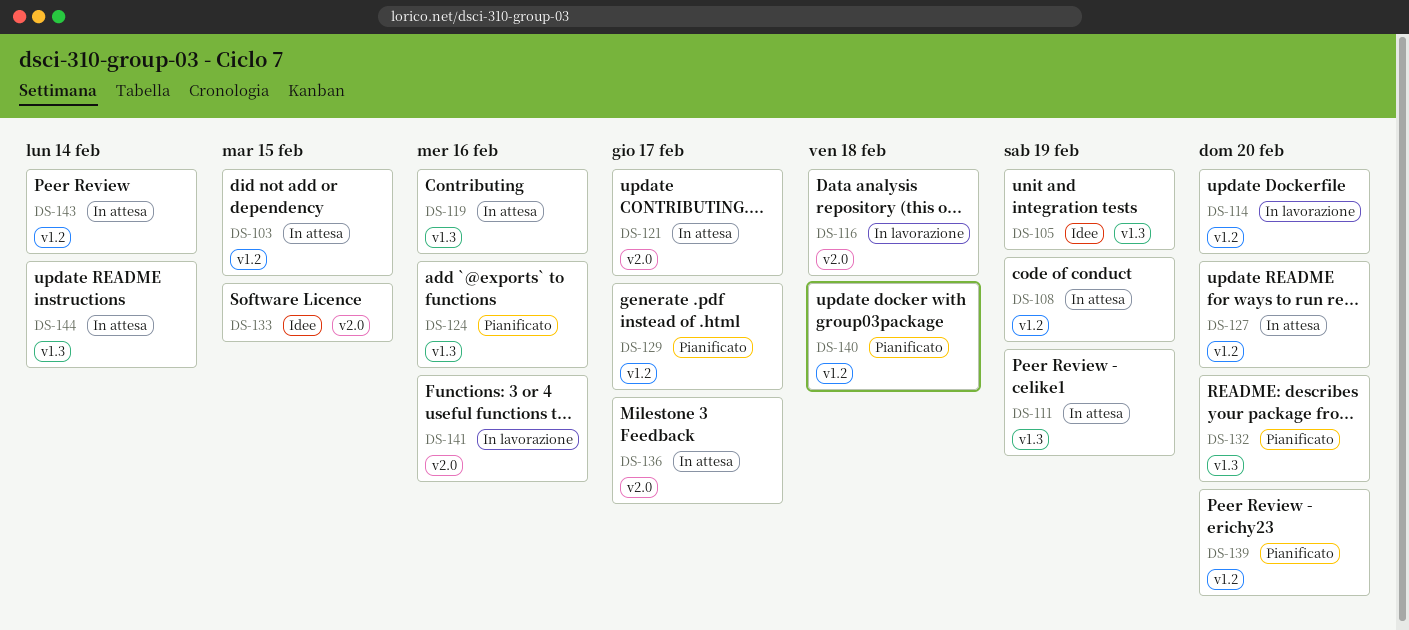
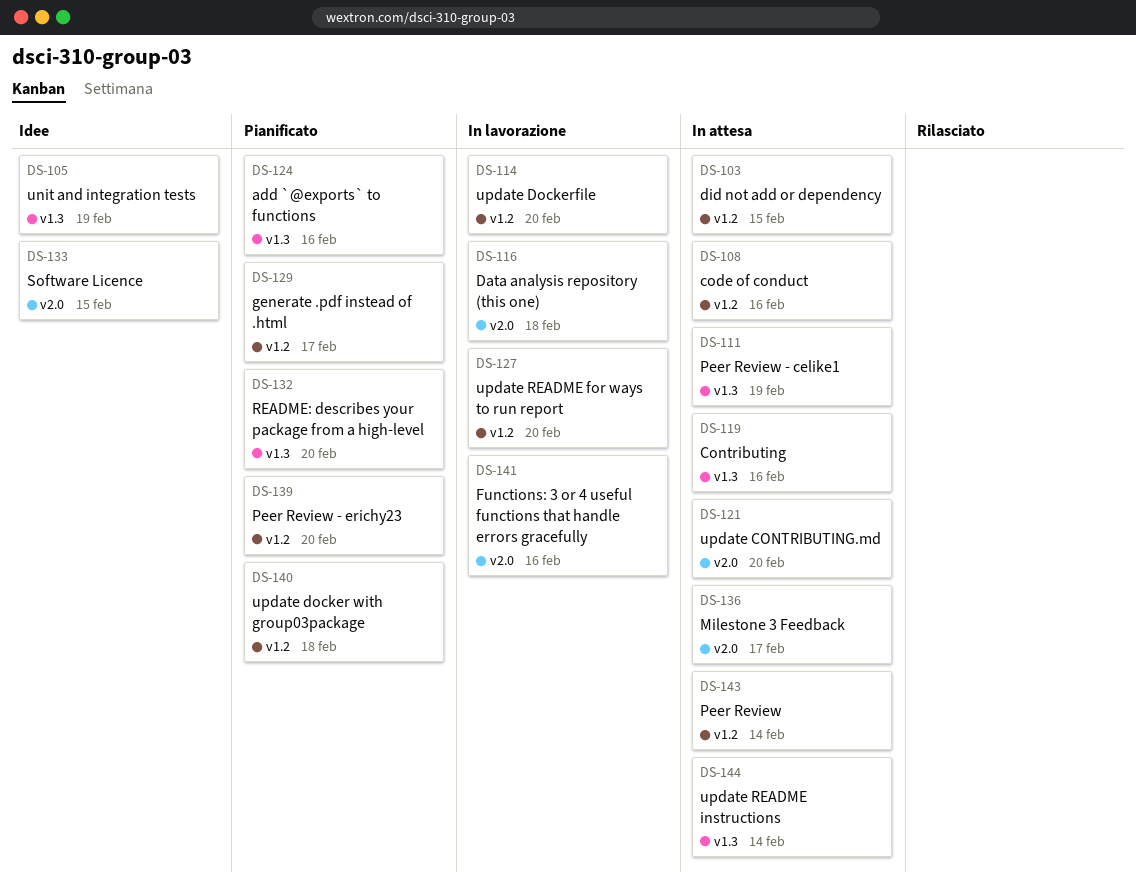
DS-108, due: Feb 19 -> Feb 16
DS-121, due: Feb 17 -> Feb 20
DS-127, status: In attesa -> In lavorazione

